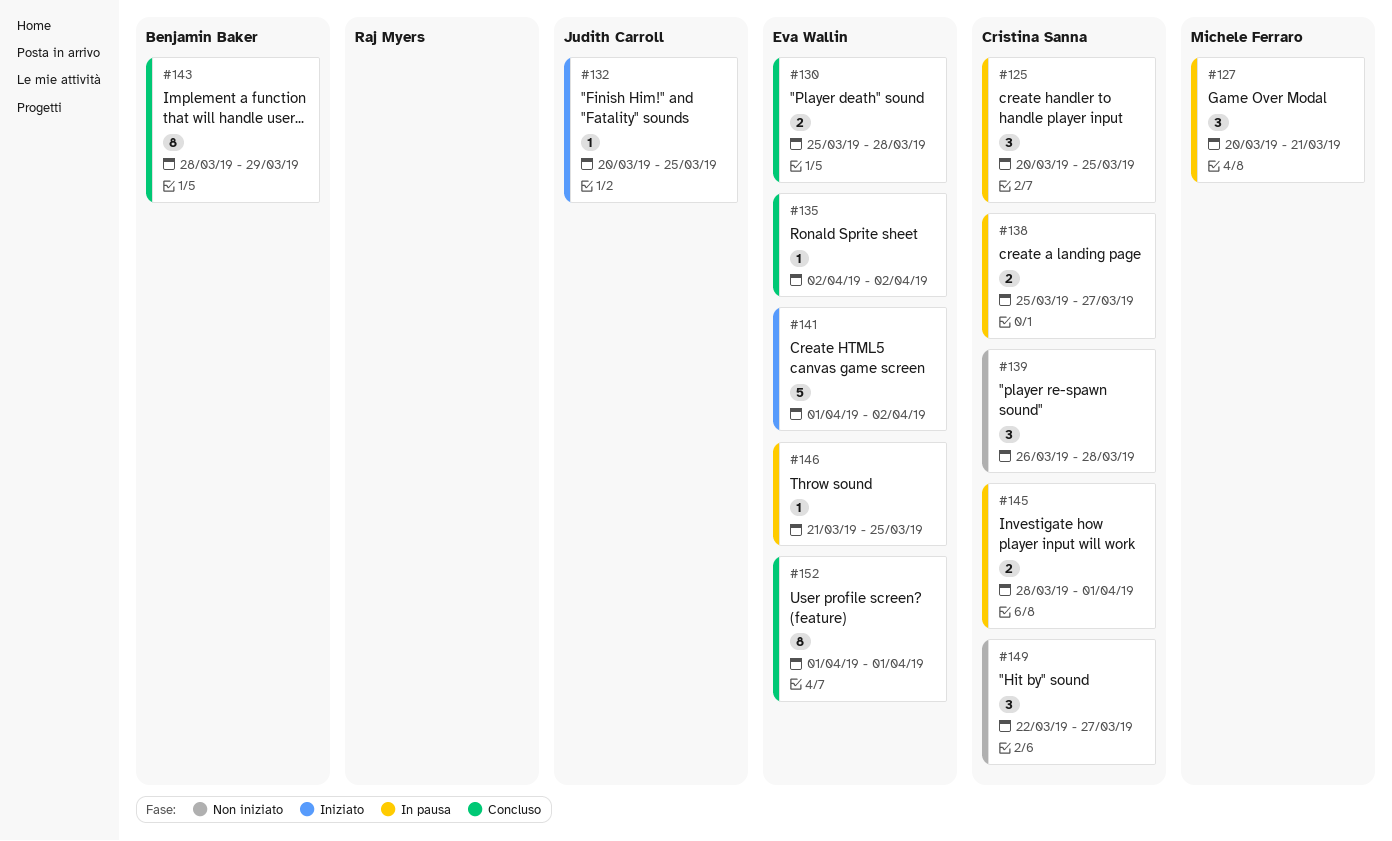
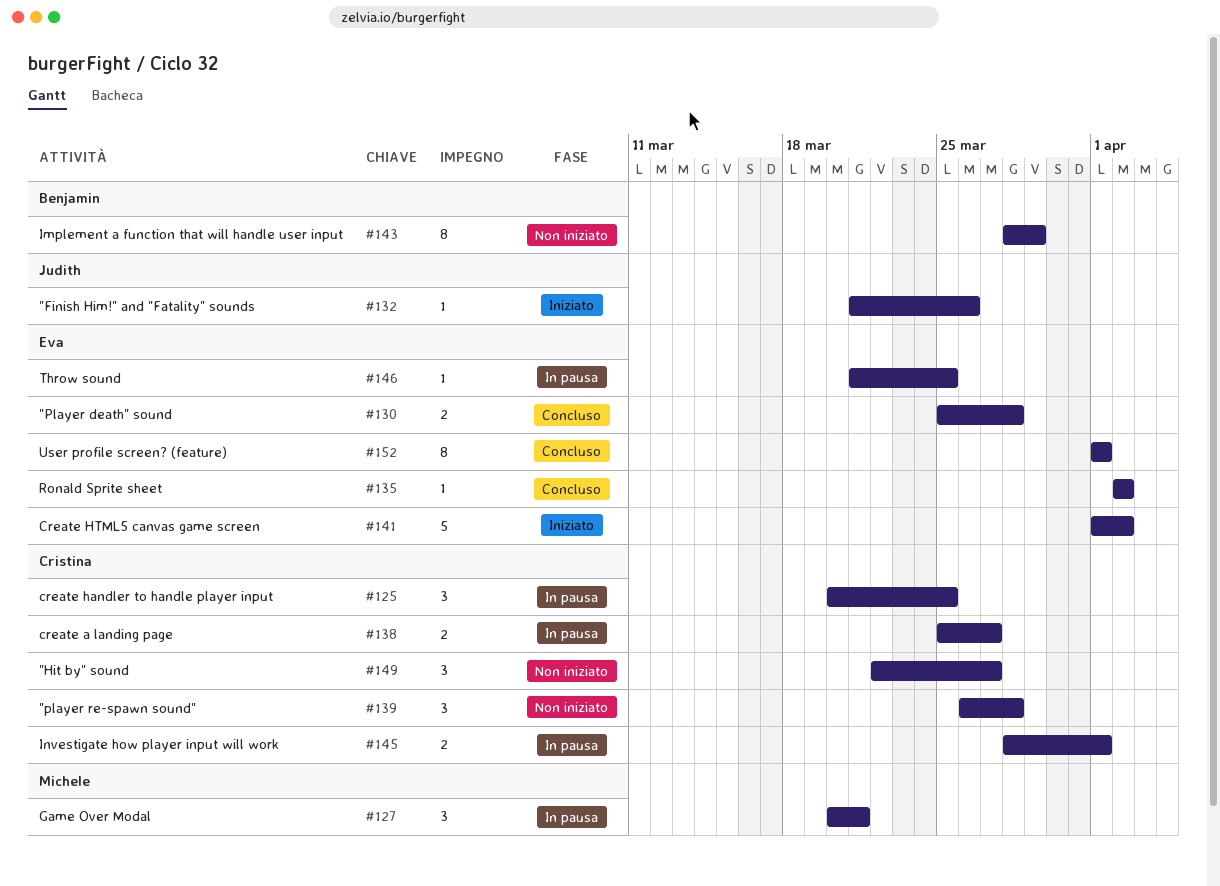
#132, start: Mar 20 -> Mar 21
#132, due: Mar 25 -> Mar 26
#143, status: Concluso -> Non iniziato

